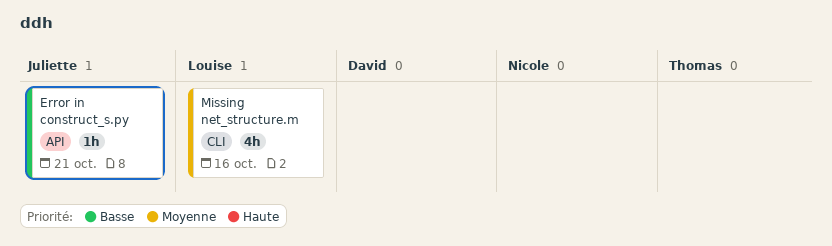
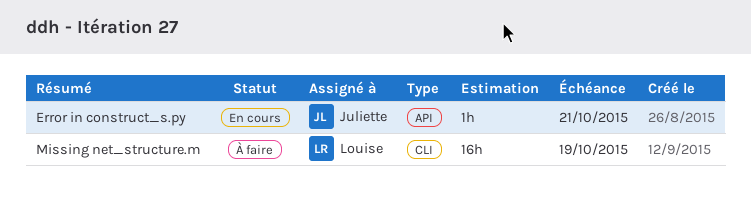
Missing net_structure.m, estimate: 4h -> 16h
Missing net_structure.m, due: Oct 16 -> Oct 19

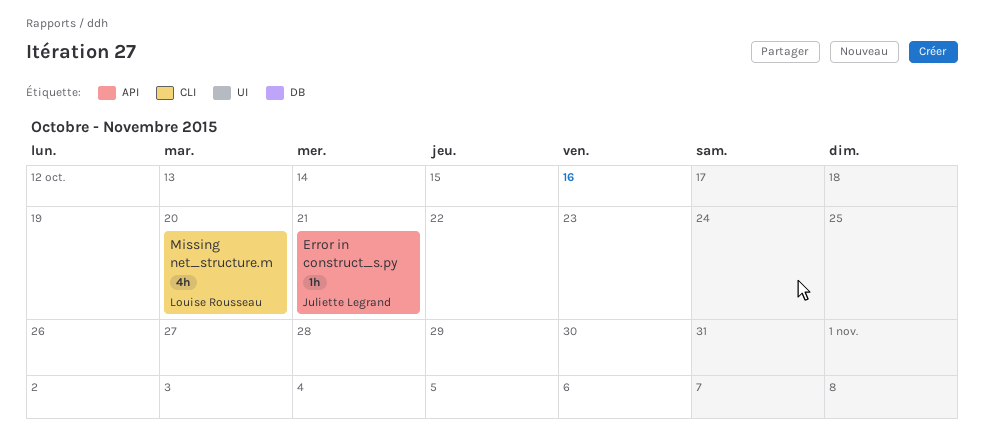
Missing net_structure.m, estimate: 16h -> 4h
Missing net_structure.m, due: Oct 19 -> Oct 20

